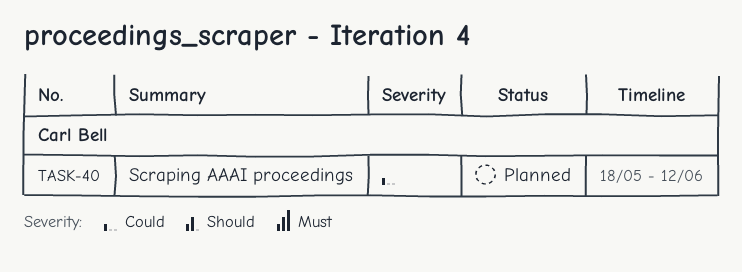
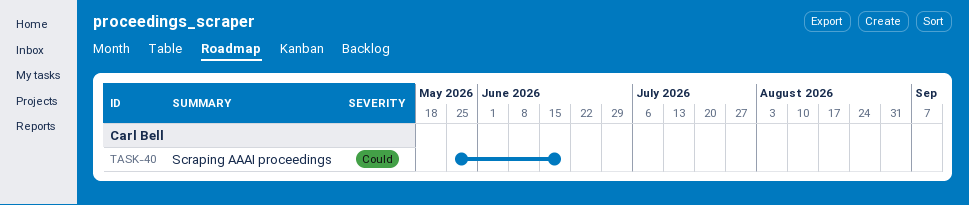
TASK-40, start: May 18 -> May 25
TASK-40, due: Jun 12 -> Jun 19

